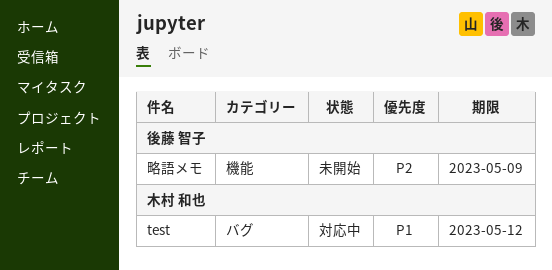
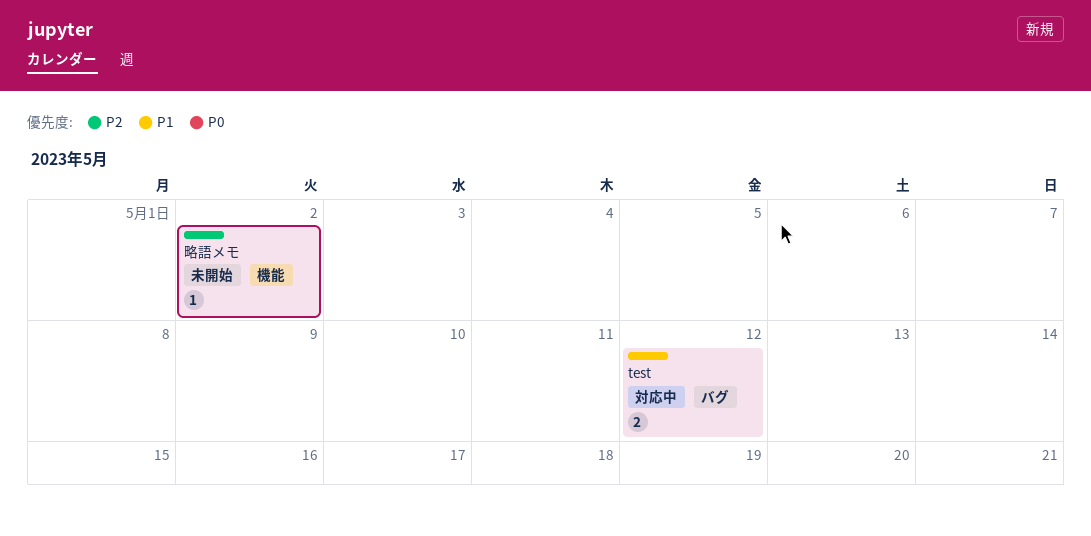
略語メモ, due: May 9 -> May 2

